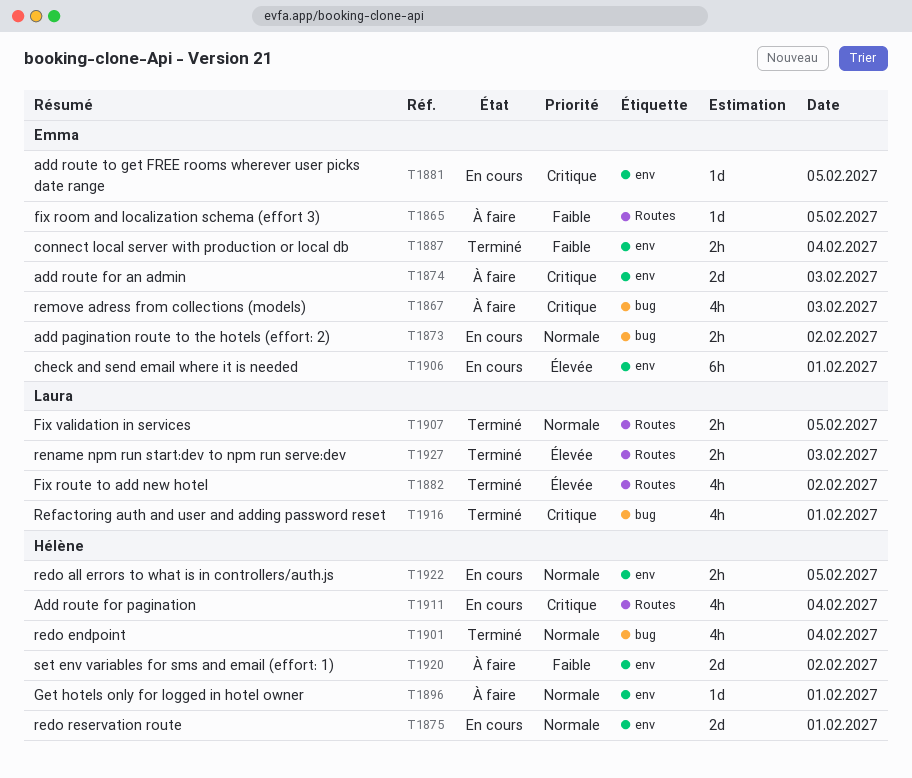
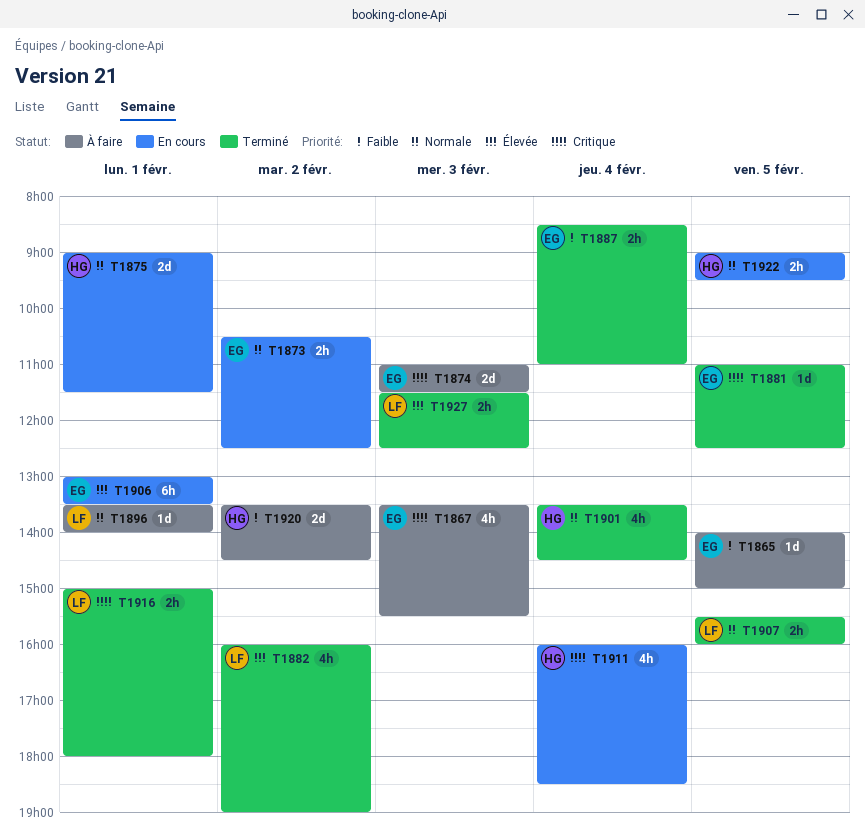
T1881, status: En cours -> Terminé
T1896, owner: Hélène -> Laura
T1916, estimate: 4h -> 2h

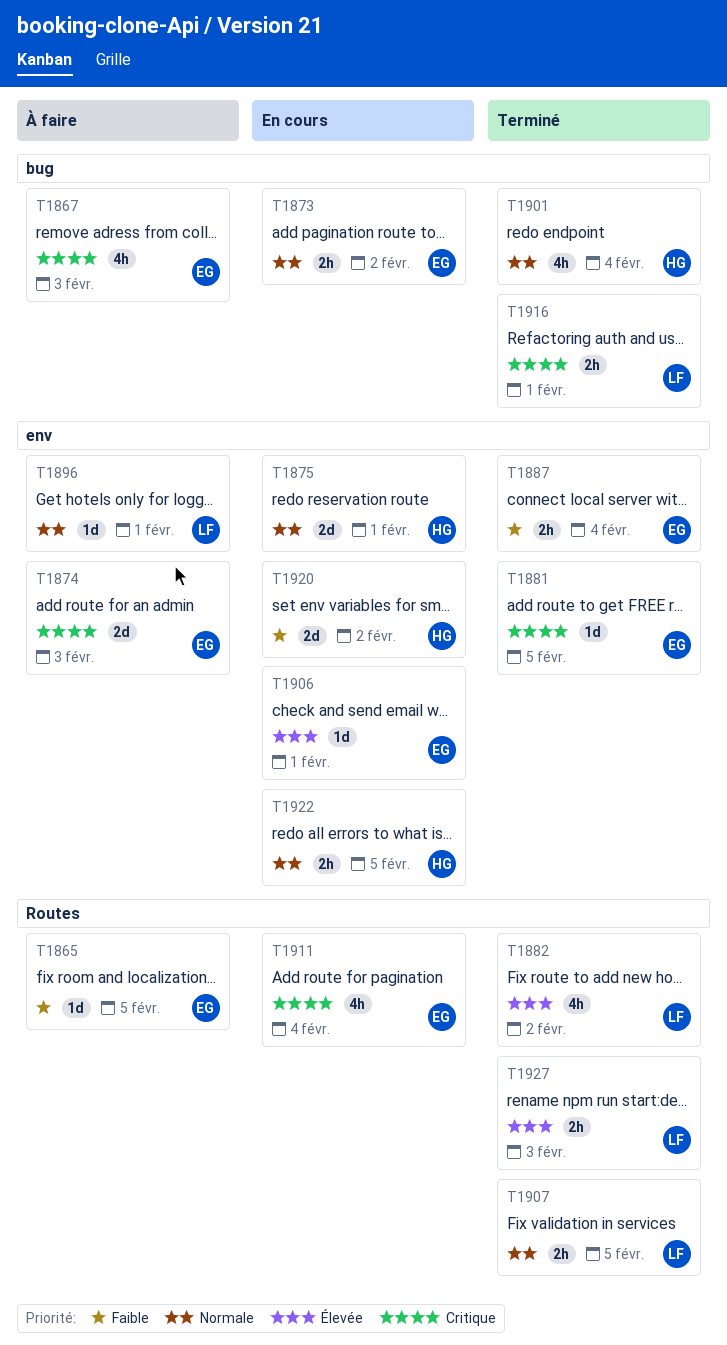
T1906, estimate: 6h -> 1d
T1911, owner: HG -> EG
T1920, status: À faire -> En cours

